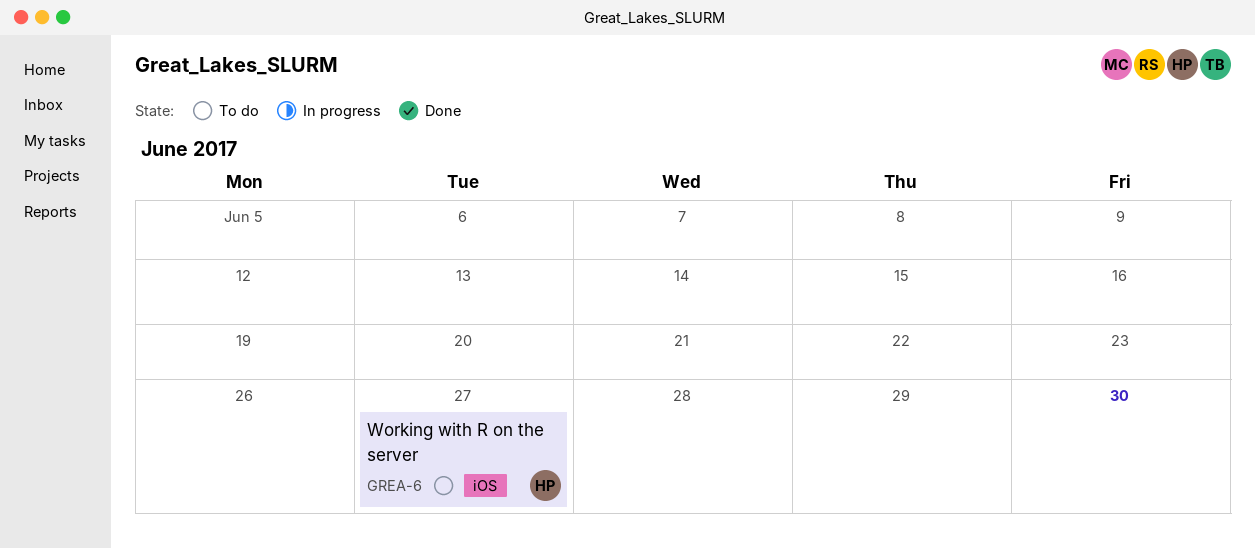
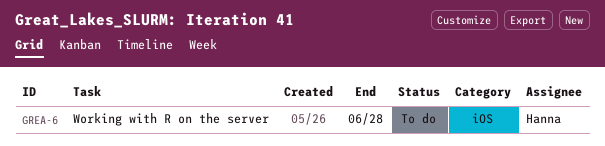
GREA-6, due: Jun 27 -> Jun 28

